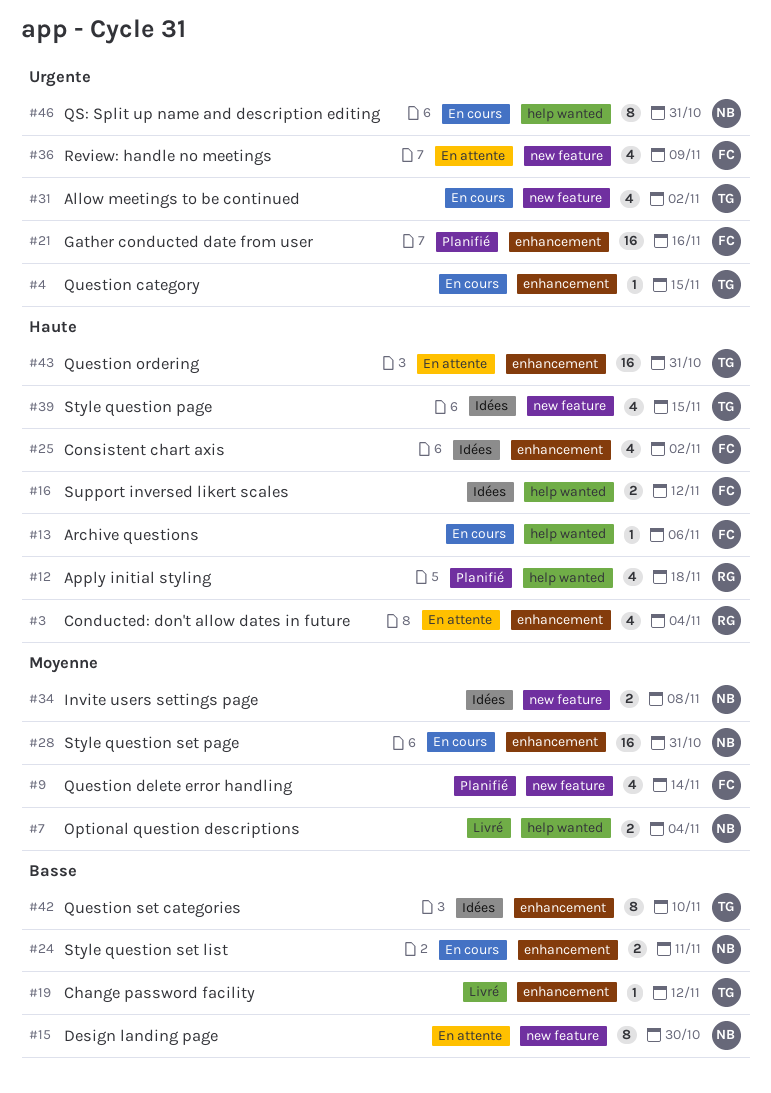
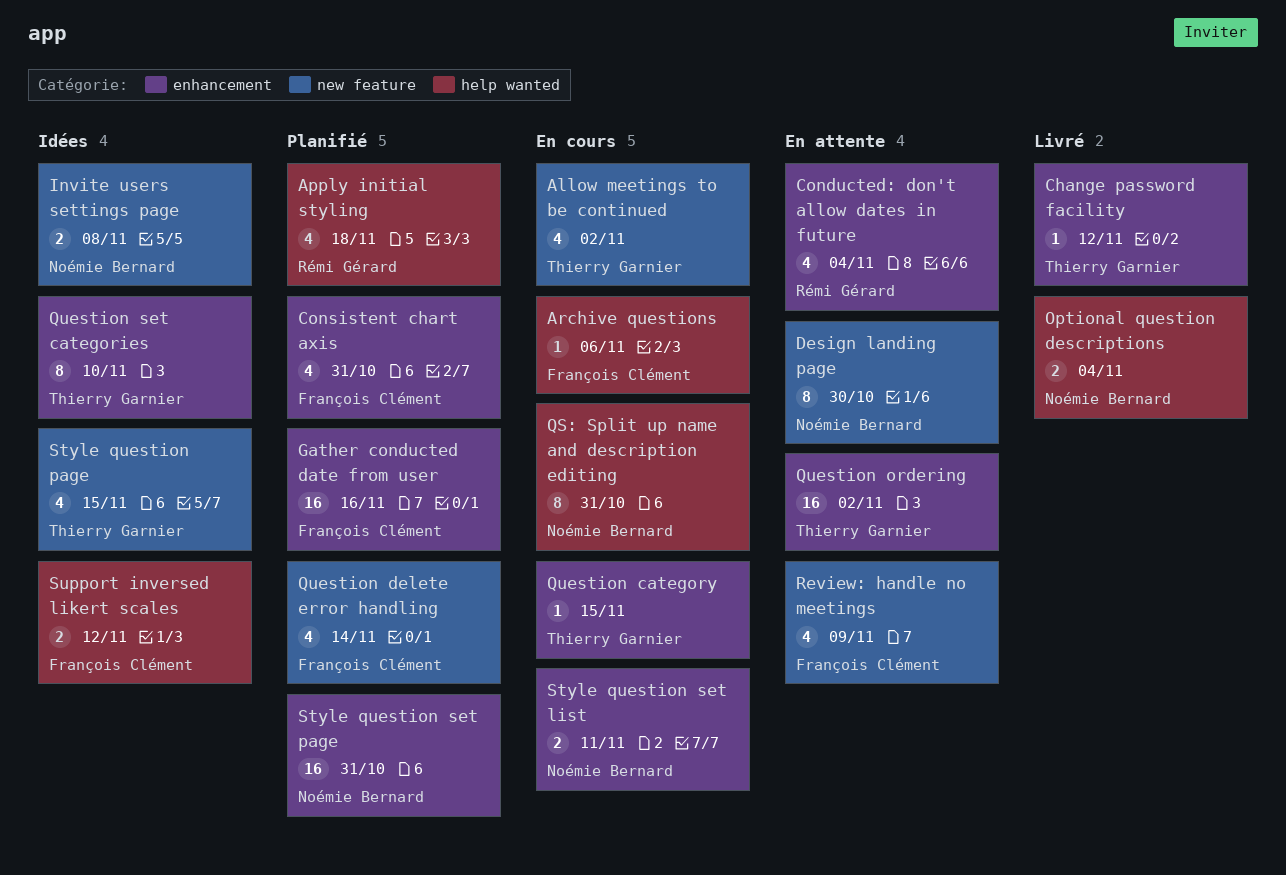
Consistent chart axis, status: Idées -> Planifié
Consistent chart axis, due: Nov 2 -> Oct 31
Question ordering, due: Oct 31 -> Nov 2
Style question set page, status: En cours -> Planifié

